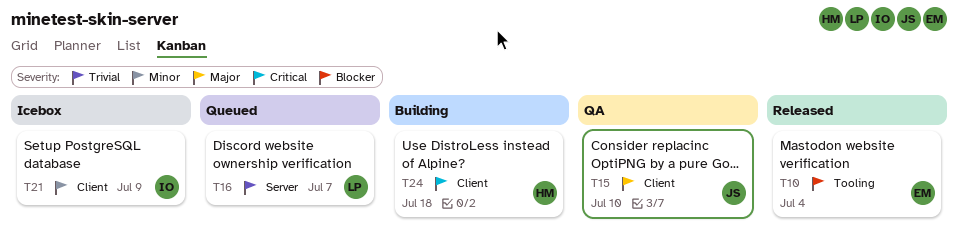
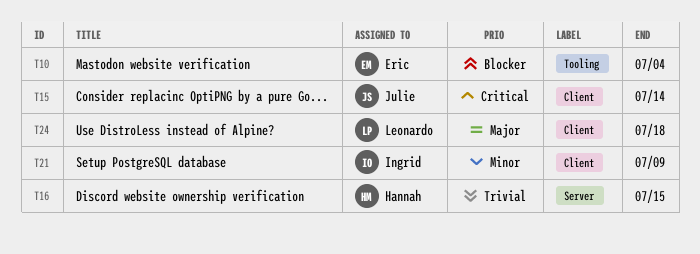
T15, priority: Major -> Critical
T15, due: Jul 10 -> Jul 14
T16, owner: Leonardo -> Hannah
T16, due: Jul 7 -> Jul 15
T24, owner: Hannah -> Leonardo
T24, priority: Critical -> Major

